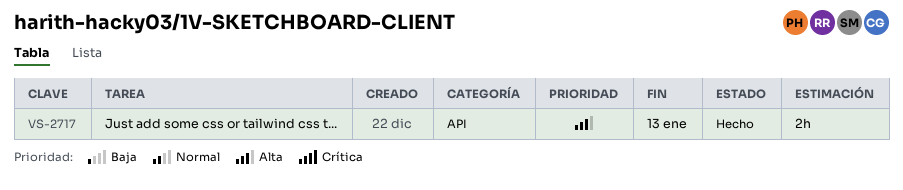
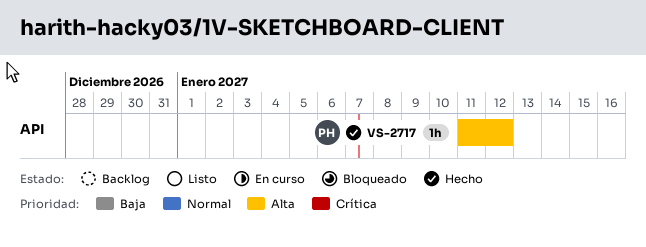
VS-2717, estimate: 2h -> 1h
VS-2717, due: Jan 13 -> Jan 12

